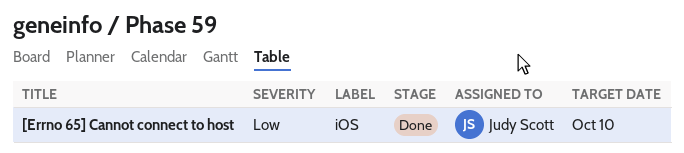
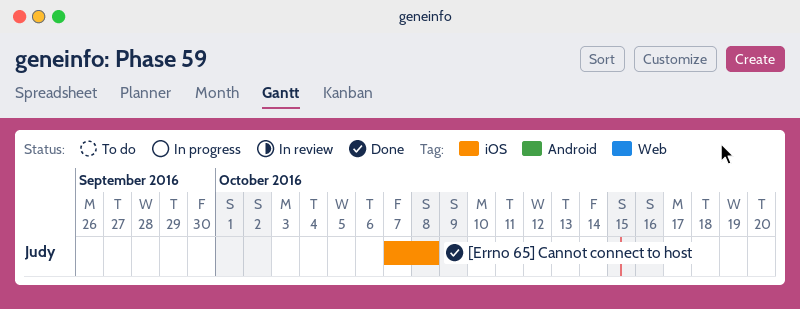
[Errno 65] Cannot connect to host, due: Oct 10 -> Oct 8

